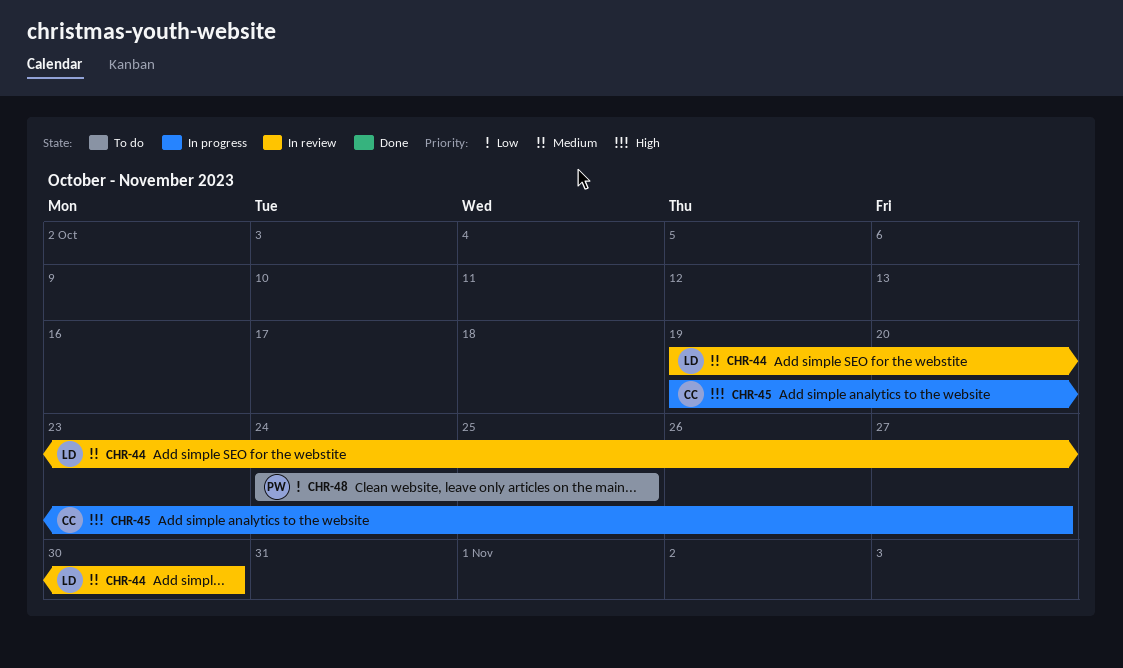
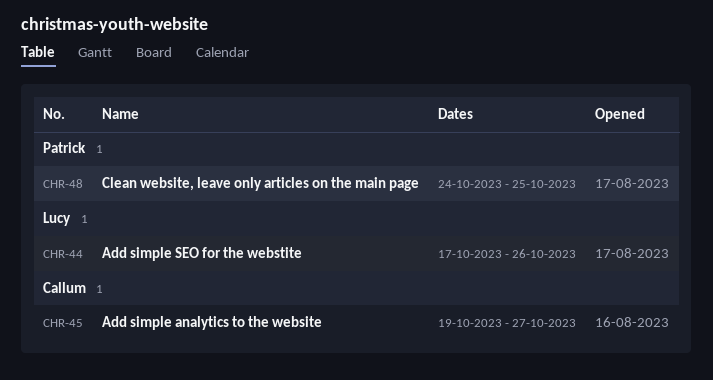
CHR-44, start: Oct 19 -> Oct 17
CHR-44, due: Oct 30 -> Oct 26

